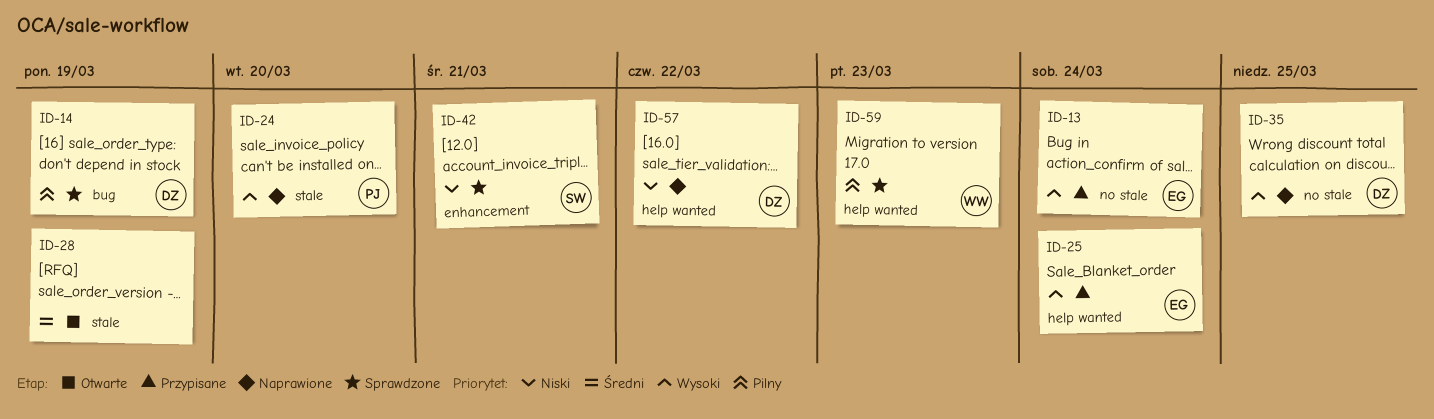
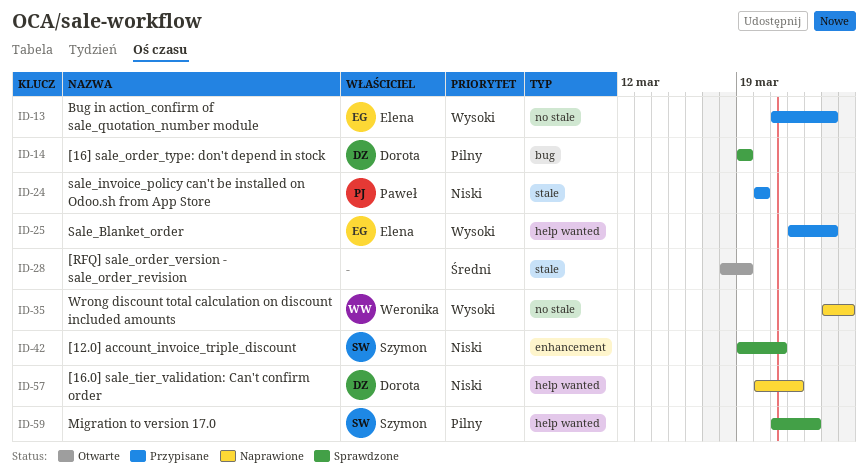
ID-24, status: Naprawione -> Przypisane
ID-24, priority: Wysoki -> Niski
ID-35, owner: Dorota -> Weronika
ID-59, owner: Weronika -> Szymon

